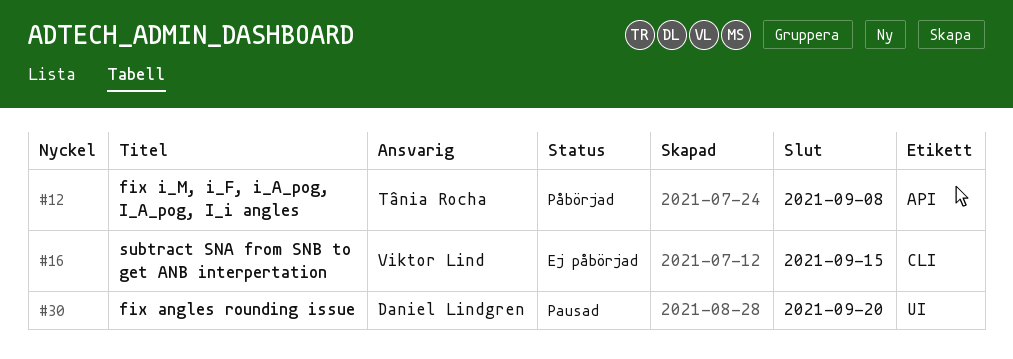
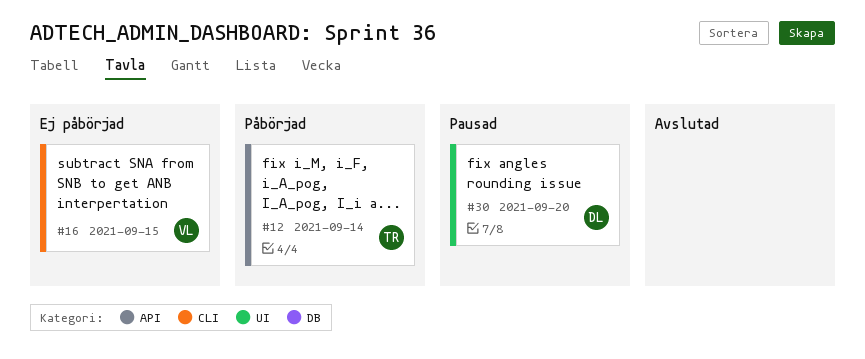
#12, due: Sep 8 -> Sep 14

